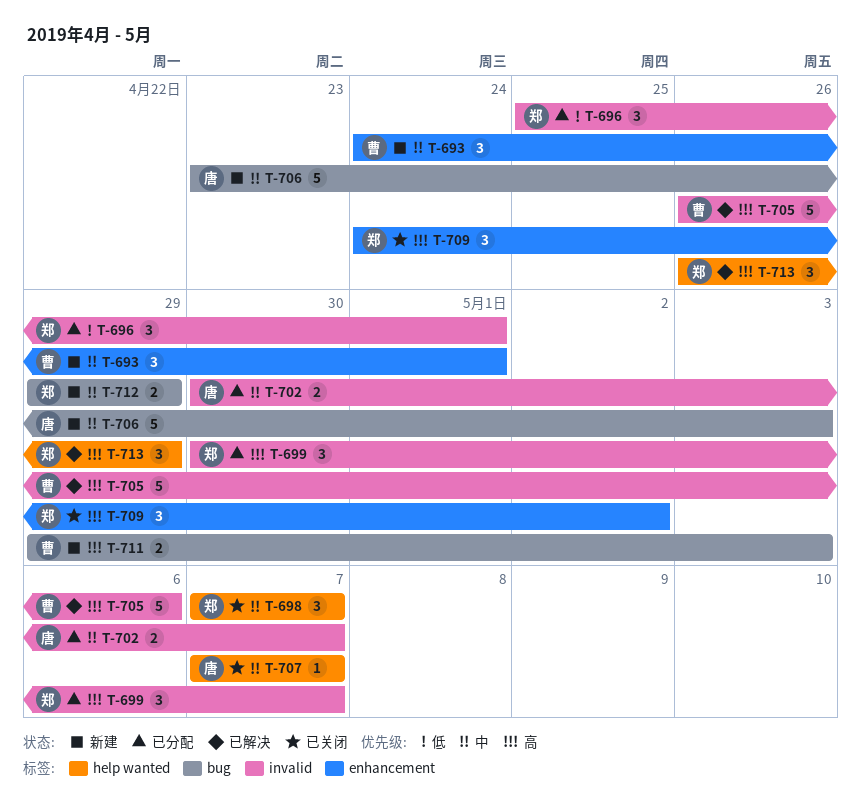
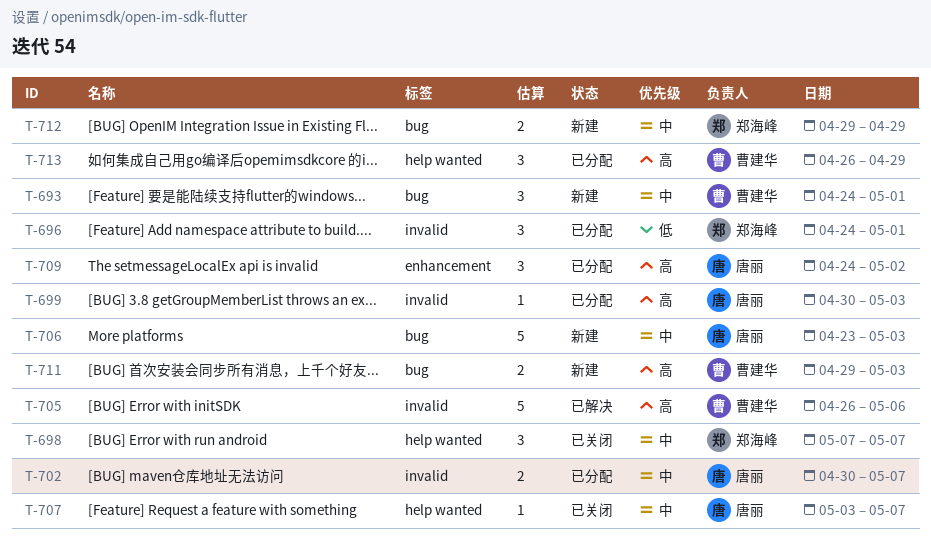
T-693, label: enhancement -> bug
T-696, start: Apr 25 -> Apr 24
T-699, owner: 郑海峰 -> 唐丽
T-699, estimate: 3 -> 1
T-699, due: May 7 -> May 3
T-707, start: May 7 -> May 3
T-709, status: 已关闭 -> 已分配
T-709, owner: 郑海峰 -> 唐丽
T-713, status: 已解决 -> 已分配
T-713, owner: 郑海峰 -> 曹建华

